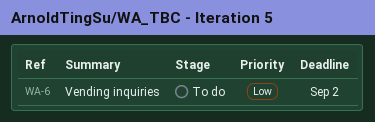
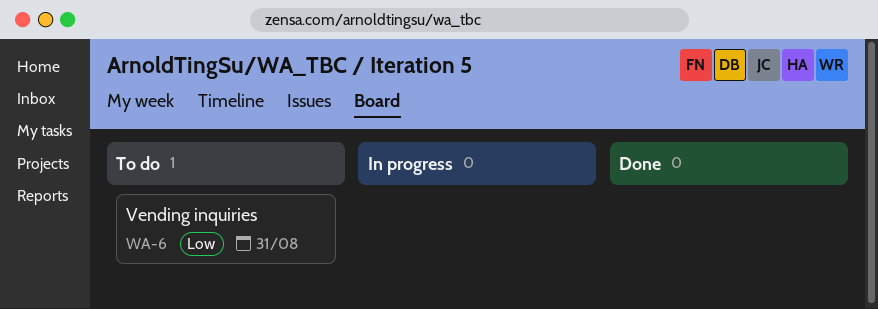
WA-6, due: Sep 2 -> Aug 31

